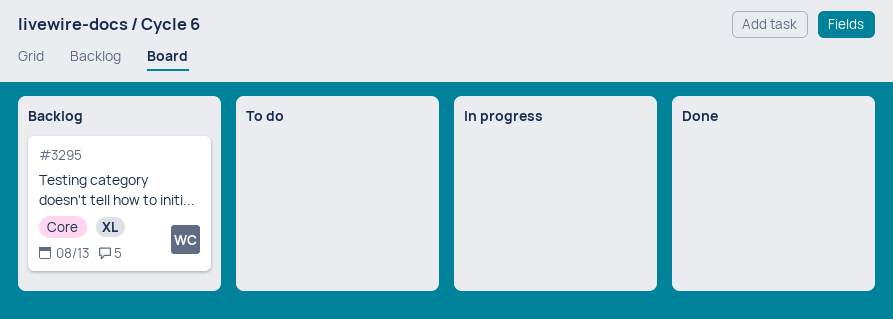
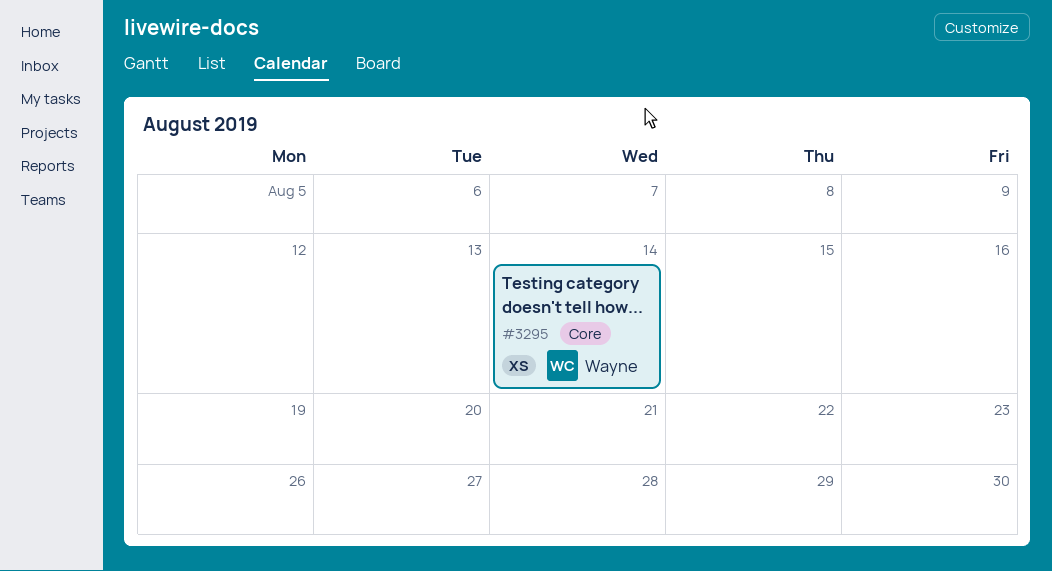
#3295, estimate: XL -> XS
#3295, due: Aug 13 -> Aug 14

